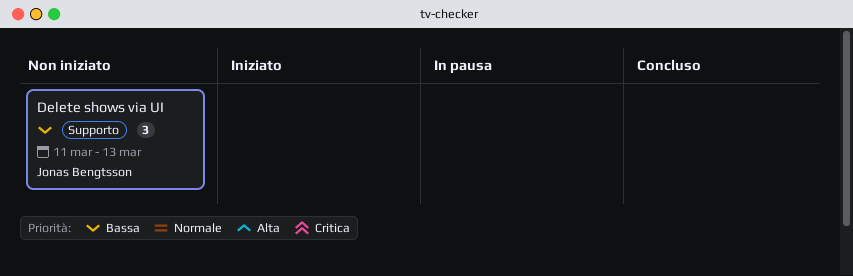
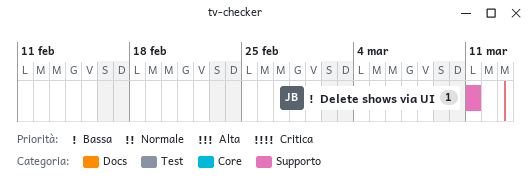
Delete shows via UI, estimate: 3 -> 1
Delete shows via UI, due: Mar 13 -> Mar 11

